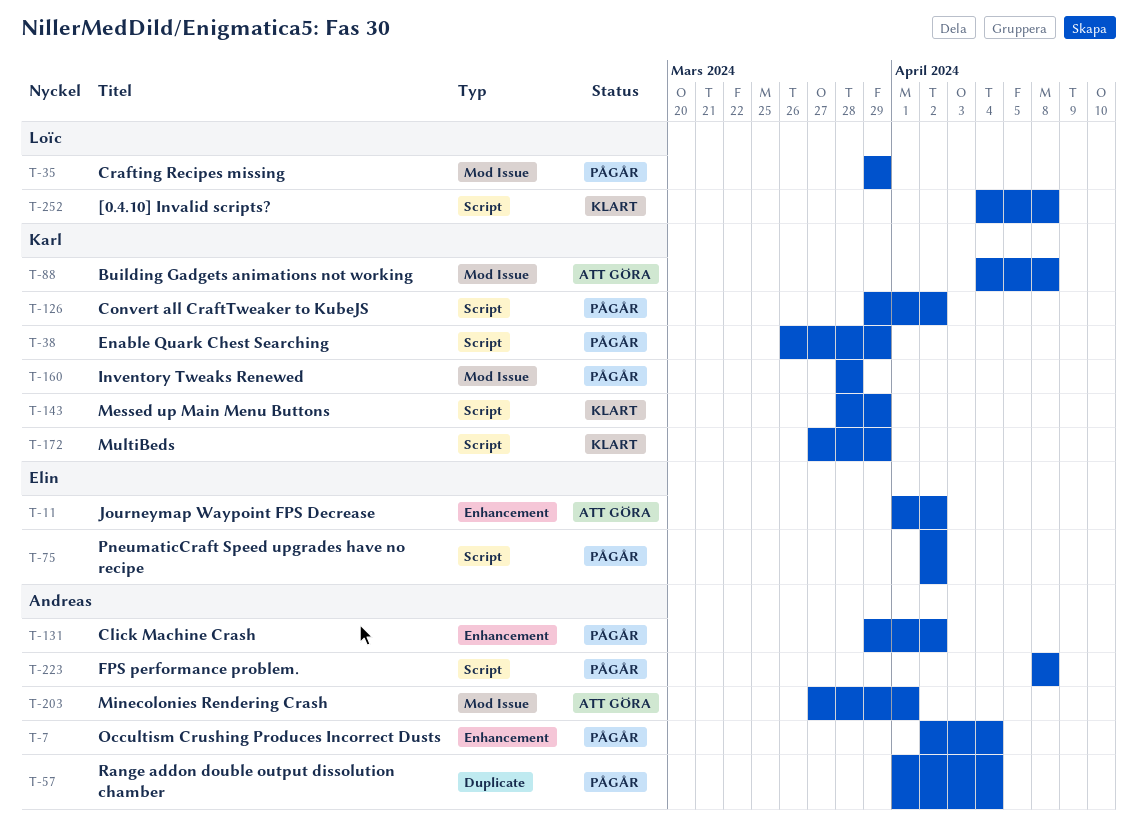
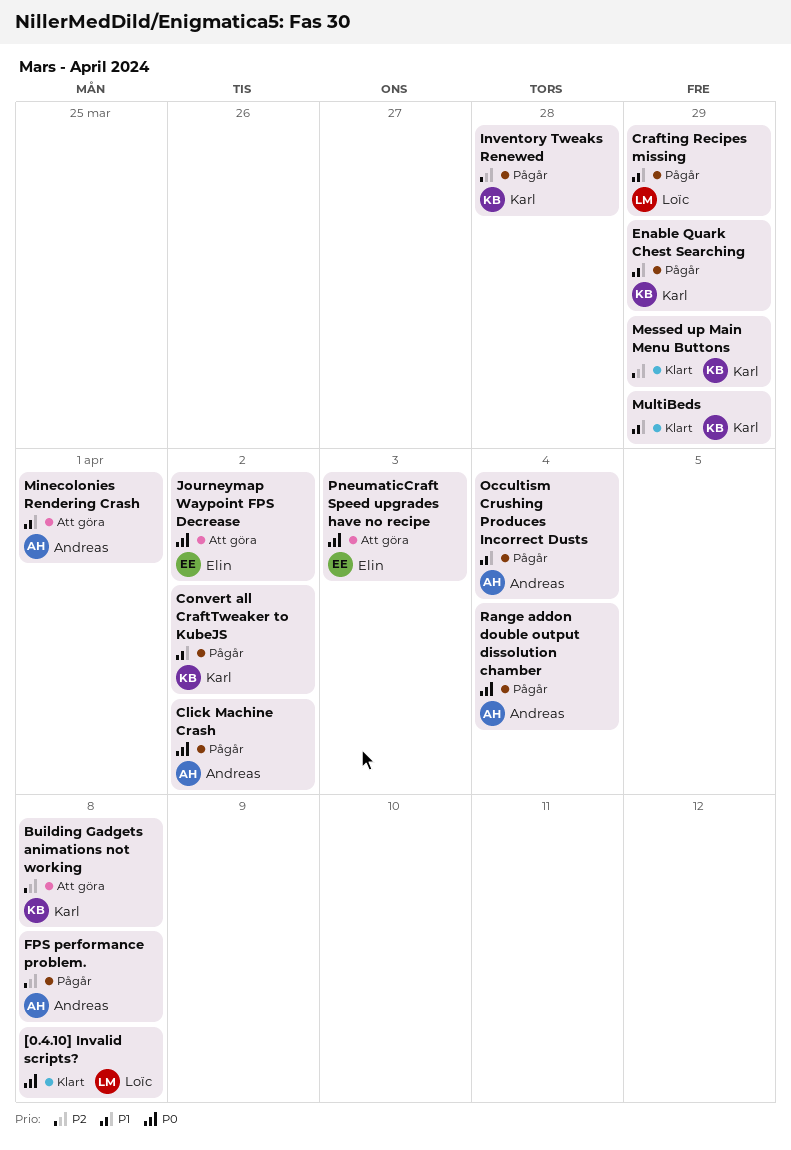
PneumaticCraft Speed upgrades have no recipe, status: Pågår -> Att göra
PneumaticCraft Speed upgrades have no recipe, due: Apr 2 -> Apr 3

